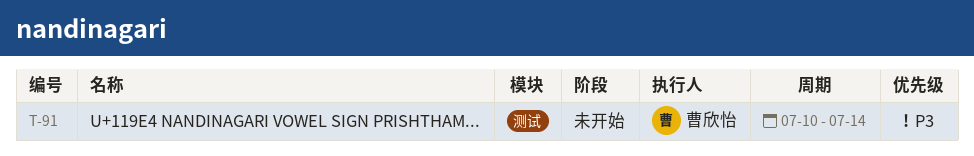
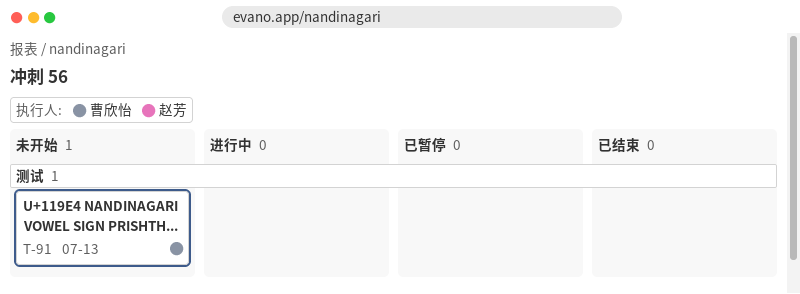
T-91, due: Jul 14 -> Jul 13

